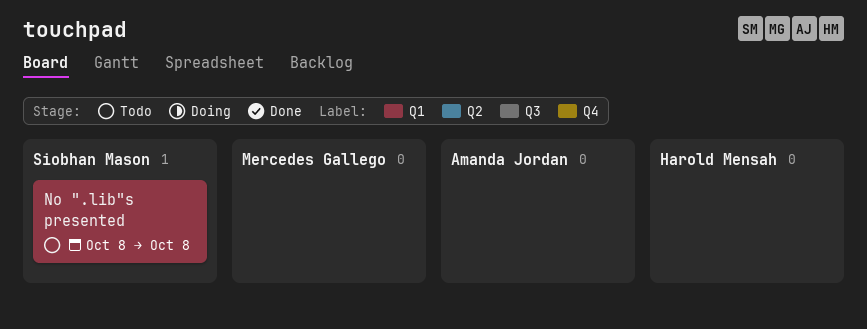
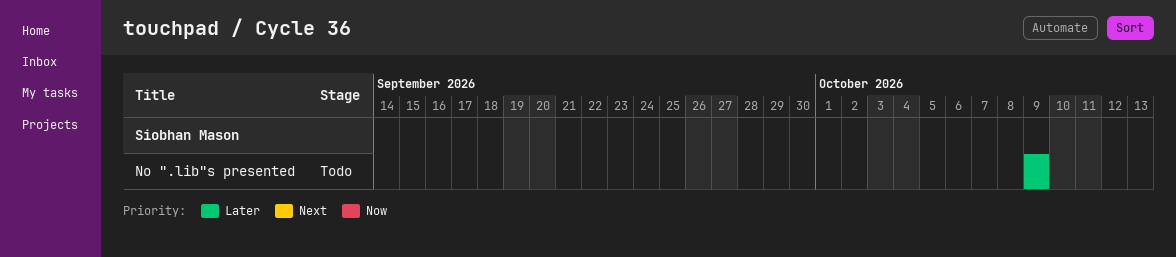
No ".lib"s presented, start: Oct 8 -> Oct 9
No ".lib"s presented, due: Oct 8 -> Oct 9

